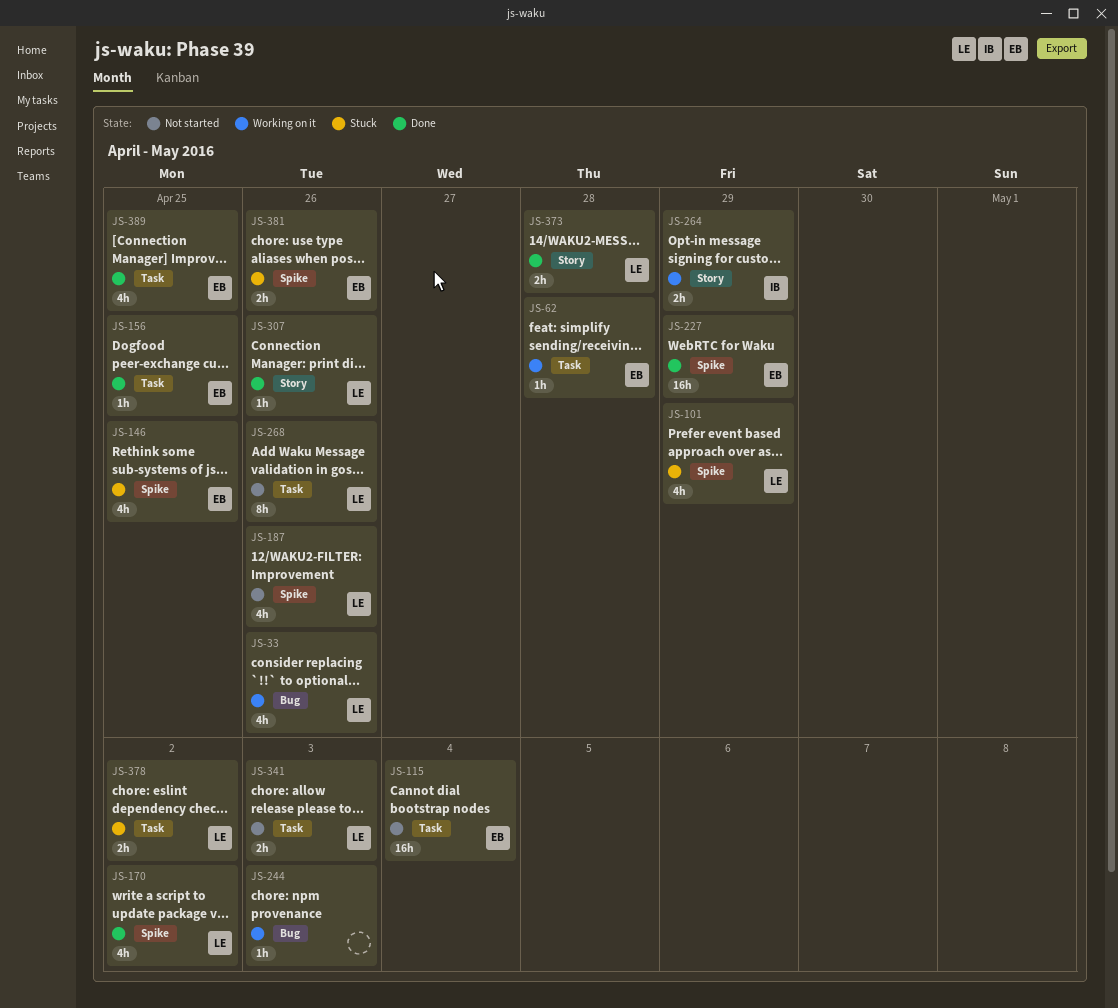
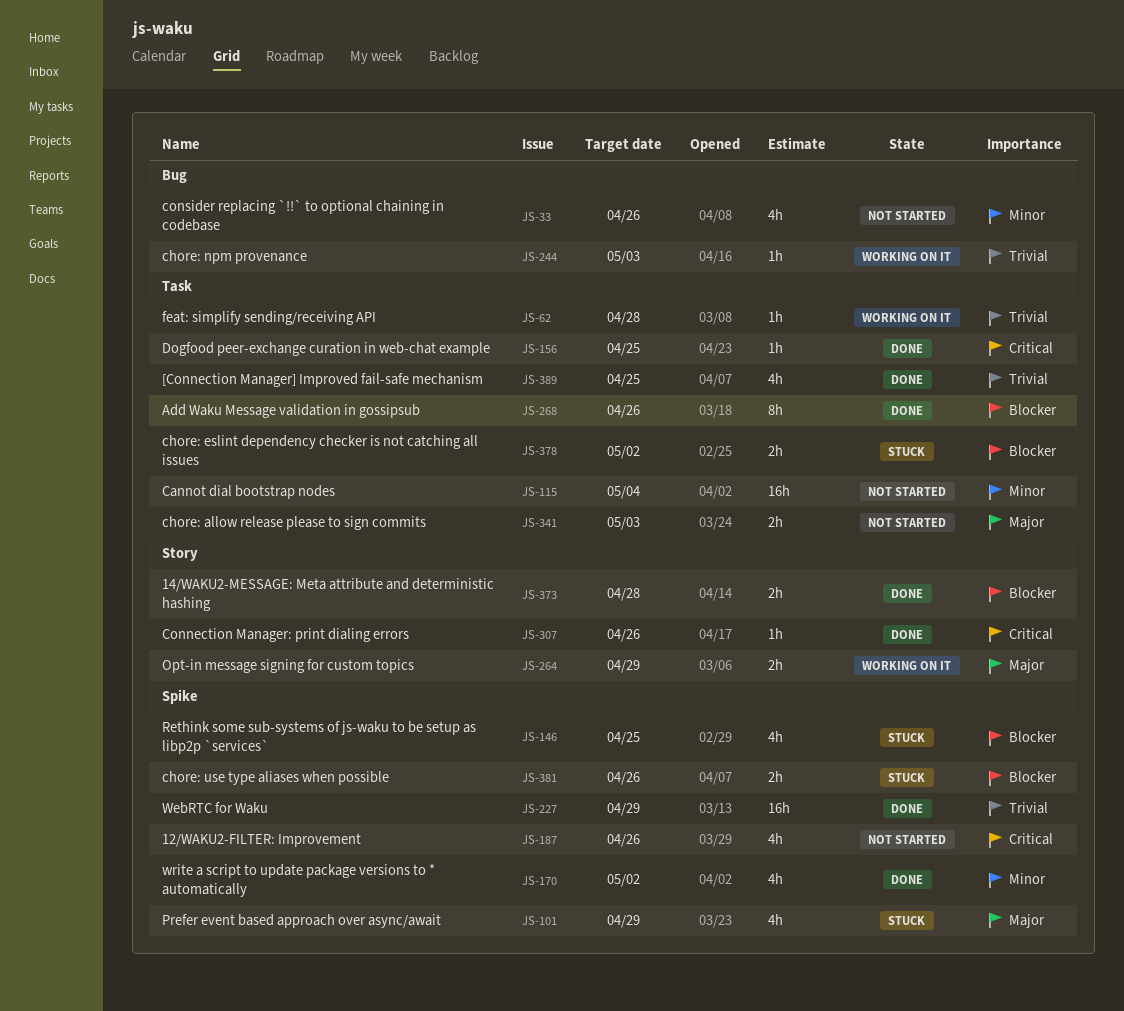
JS-33, status: Working on it -> Not started
JS-268, status: Not started -> Done

